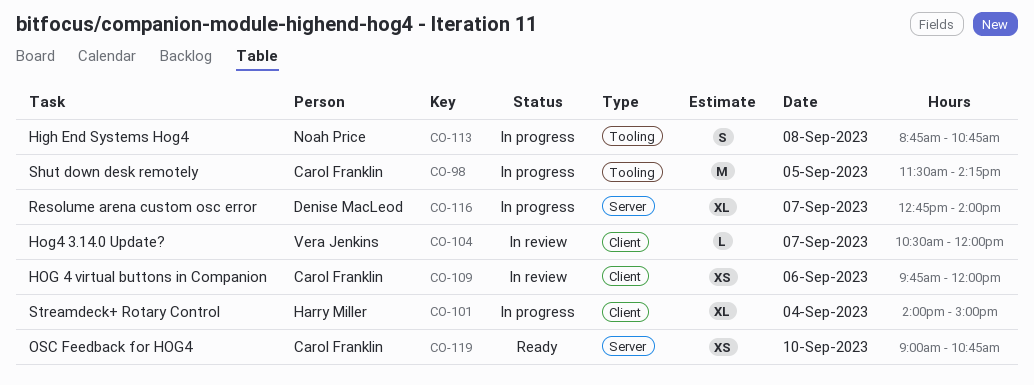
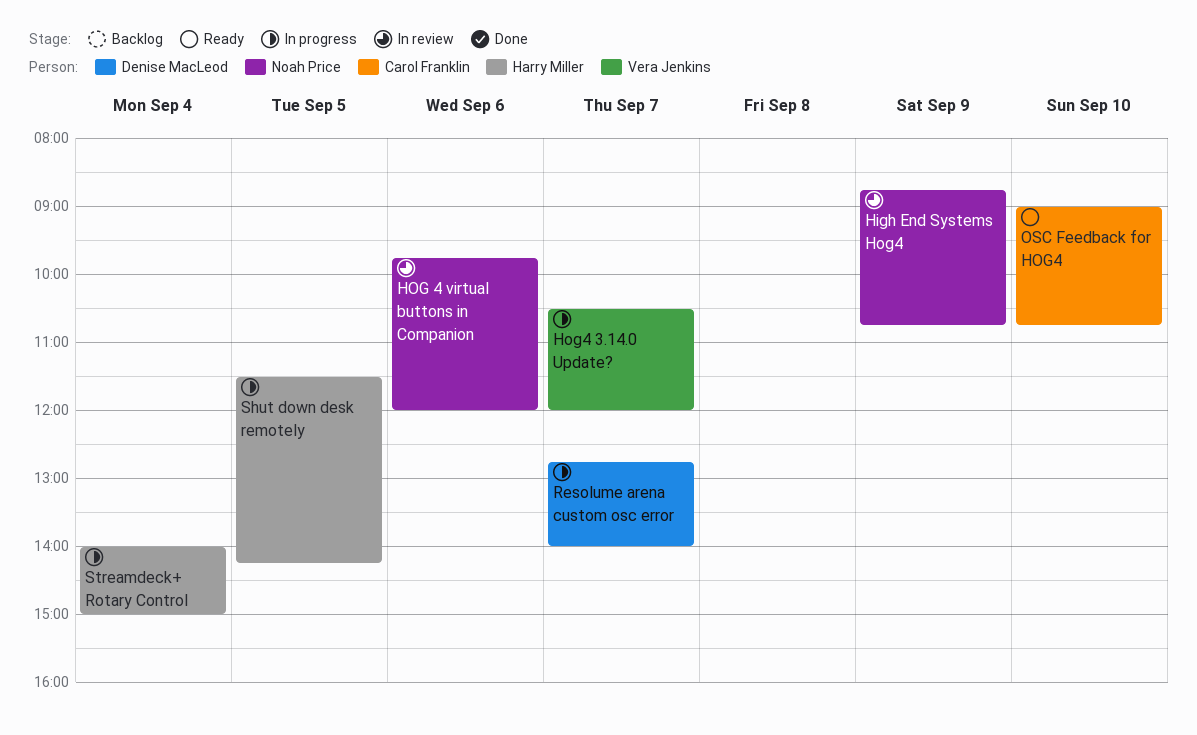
High End Systems Hog4, status: In progress -> In review
High End Systems Hog4, day: Sep 8 -> Sep 9
HOG 4 virtual buttons in Companion, owner: Carol Franklin -> Noah Price
Hog4 3.14.0 Update?, status: In review -> In progress
Shut down desk remotely, owner: Carol Franklin -> Harry Miller

